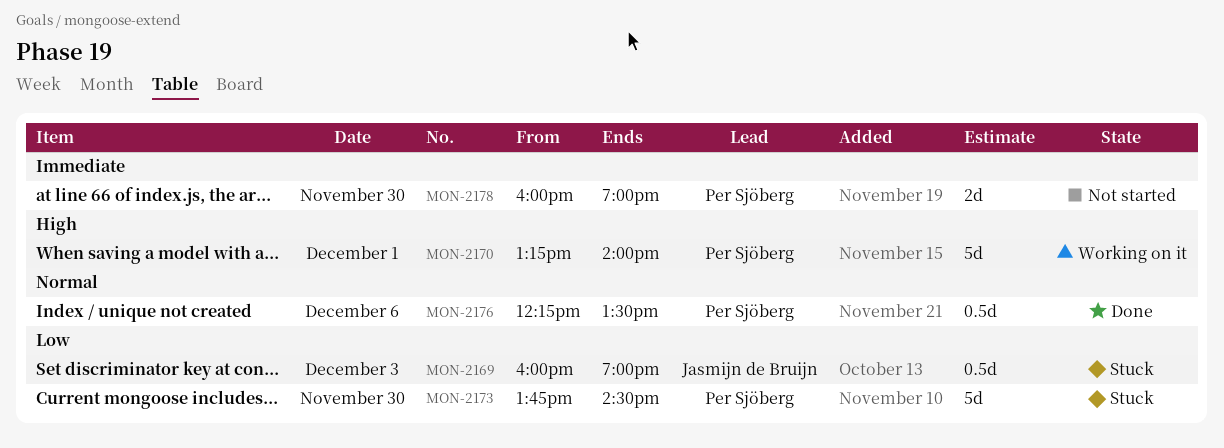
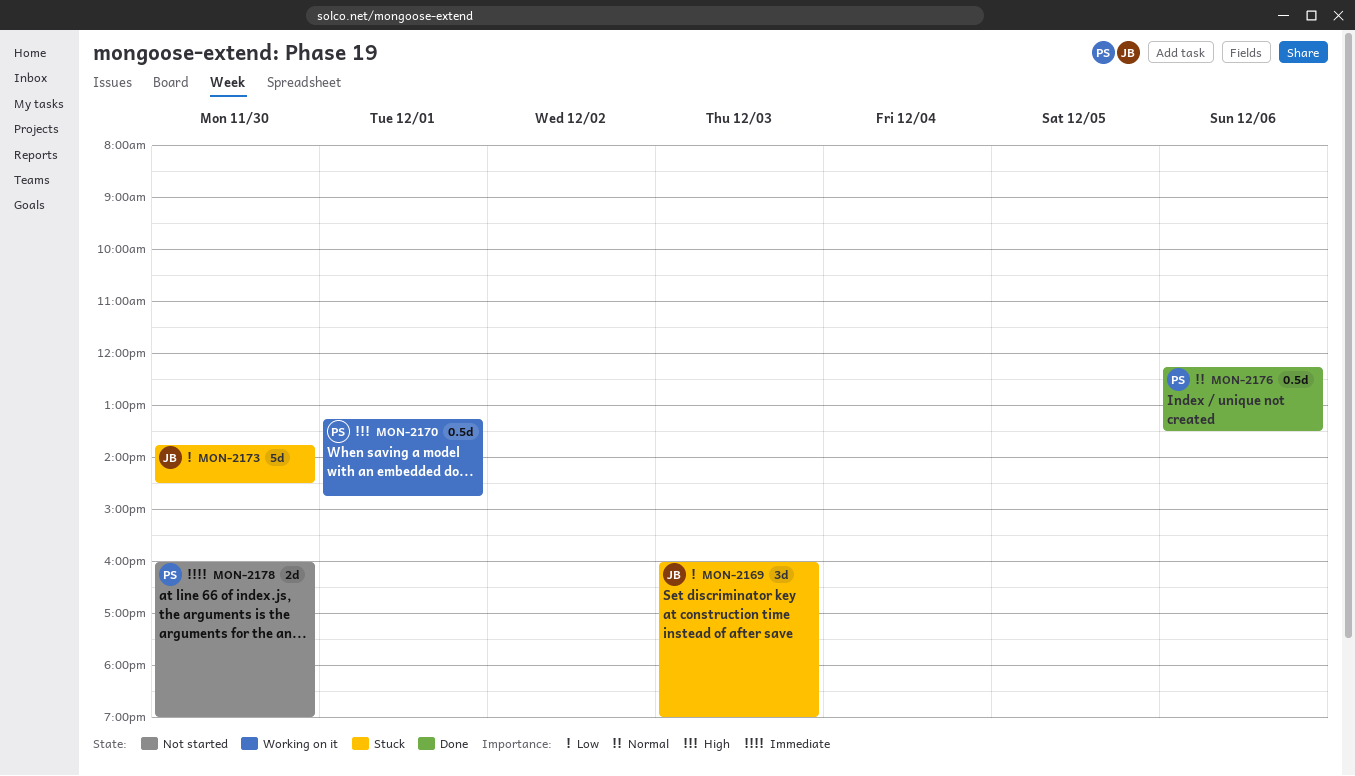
MON-2169, estimate: 0.5d -> 3d
MON-2170, estimate: 5d -> 0.5d
MON-2170, ends: 14:00 -> 14:45
MON-2173, owner: Per Sjöberg -> Jasmijn de Bruijn

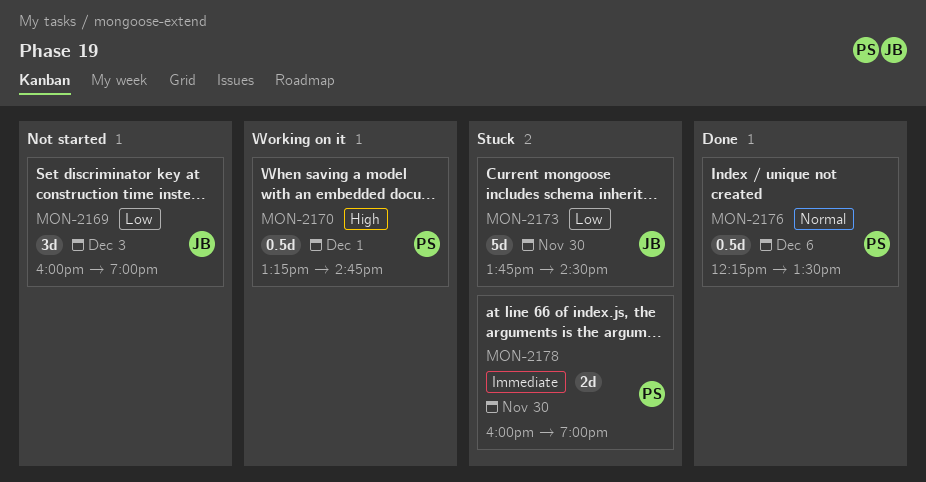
MON-2169, status: Stuck -> Not started
MON-2178, status: Not started -> Stuck

